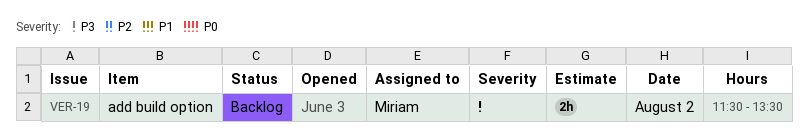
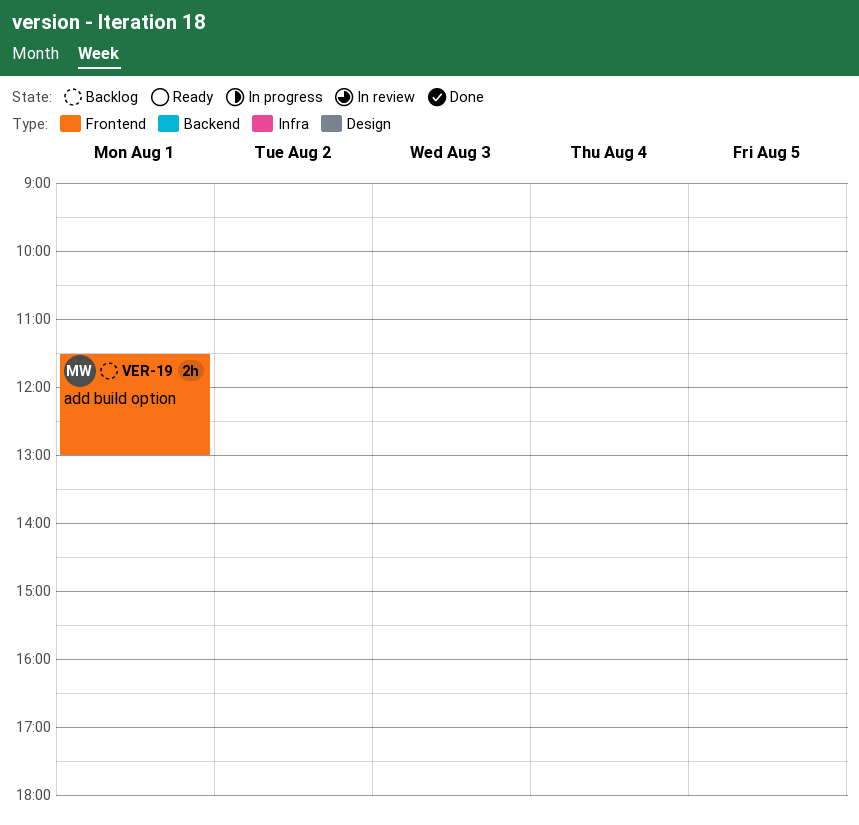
VER-19, day: Aug 2 -> Aug 1
VER-19, ends: 13:30 -> 13:00

